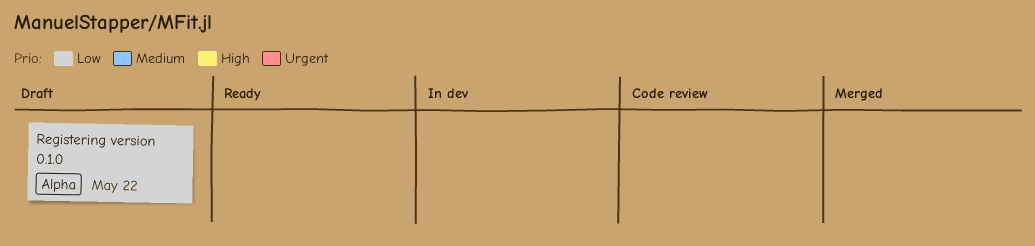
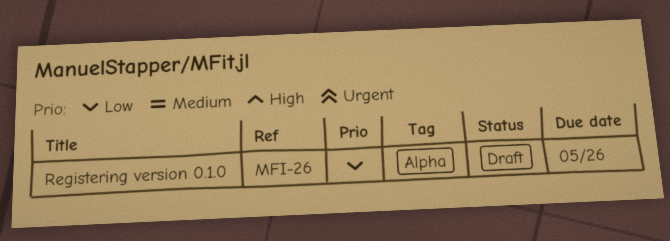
Registering version 0.1.0, due: May 22 -> May 26

